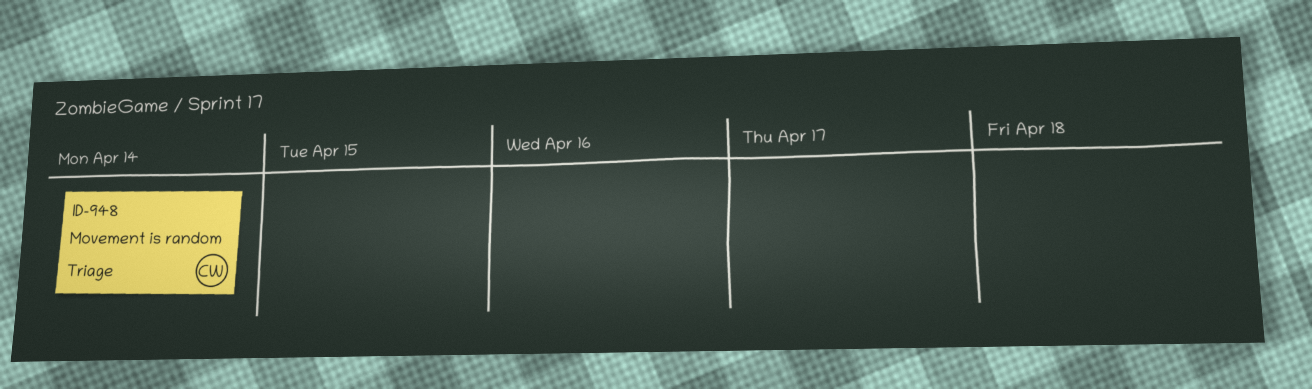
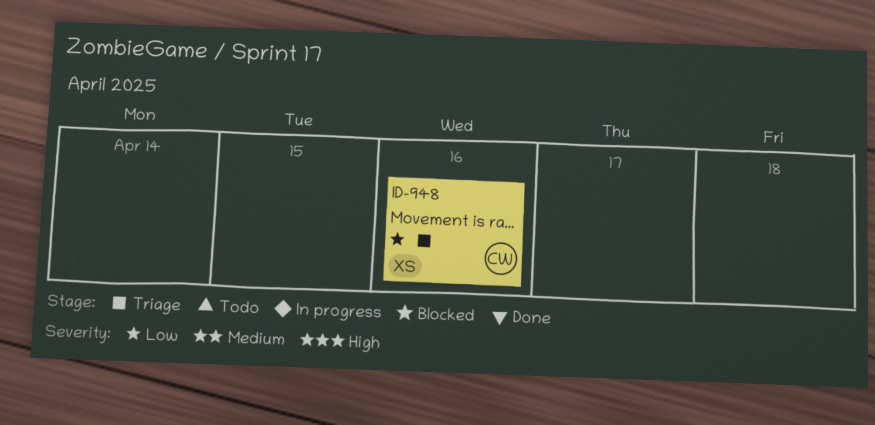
ID-948, due: Apr 14 -> Apr 16

